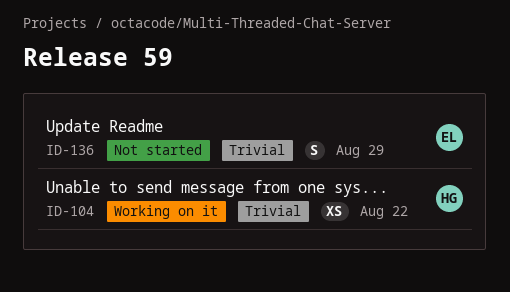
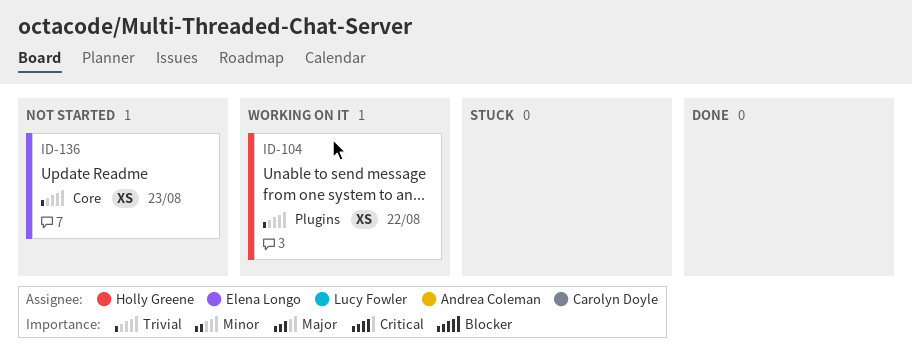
ID-136, estimate: S -> XS
ID-136, due: Aug 29 -> Aug 23

